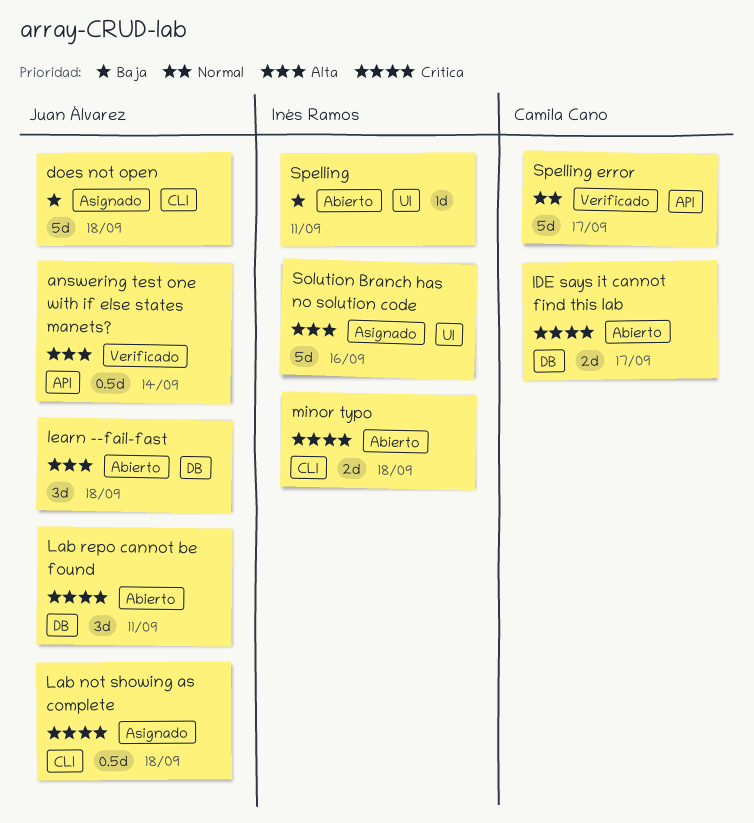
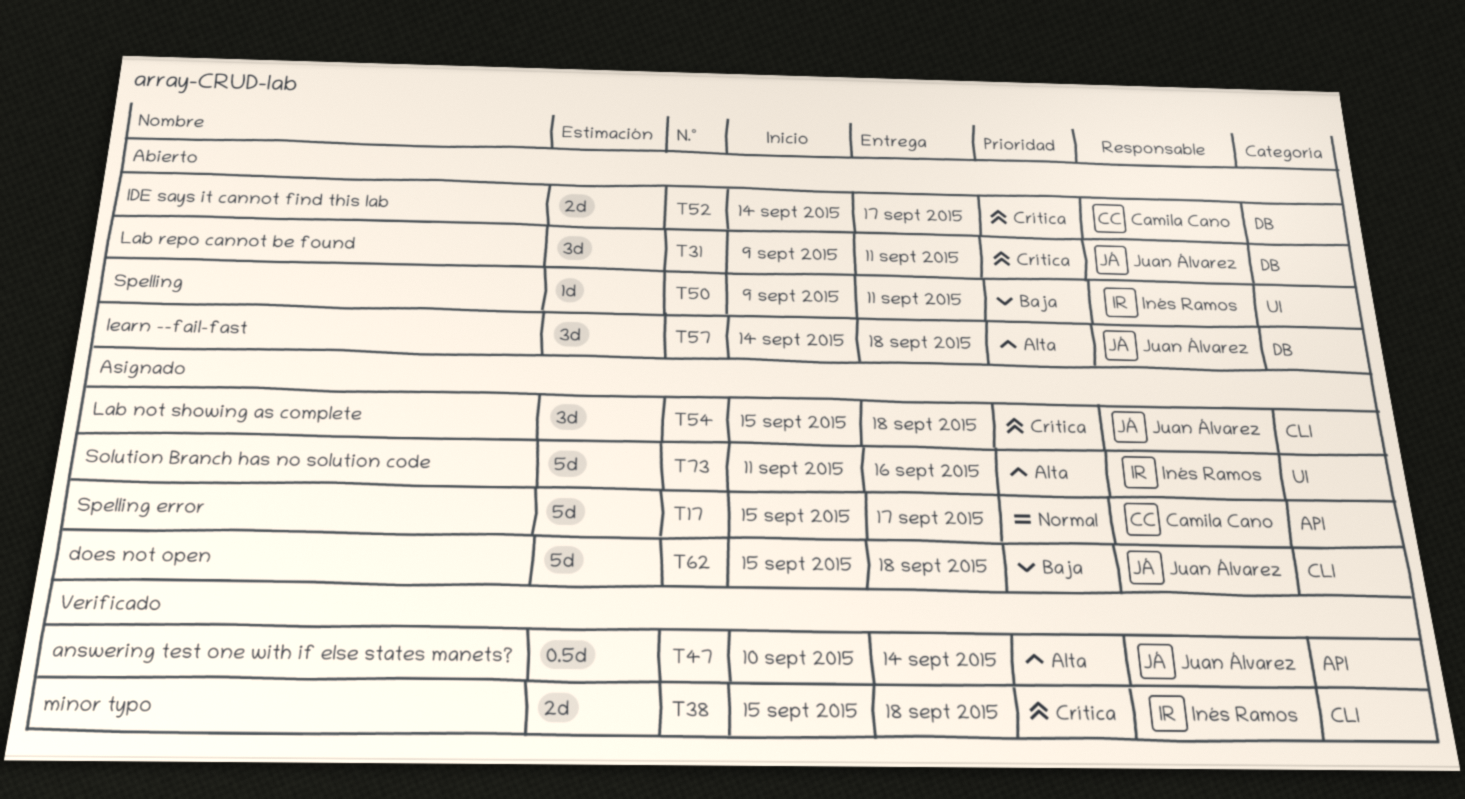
Lab not showing as complete, estimate: 0.5d -> 3d
minor typo, status: Abierto -> Verificado
Spelling error, status: Verificado -> Asignado

